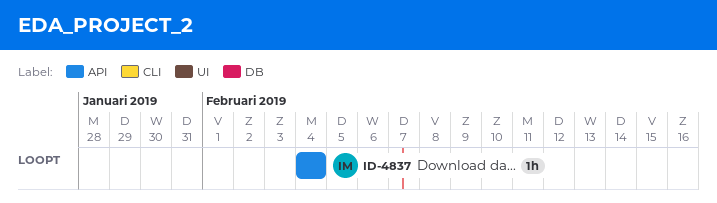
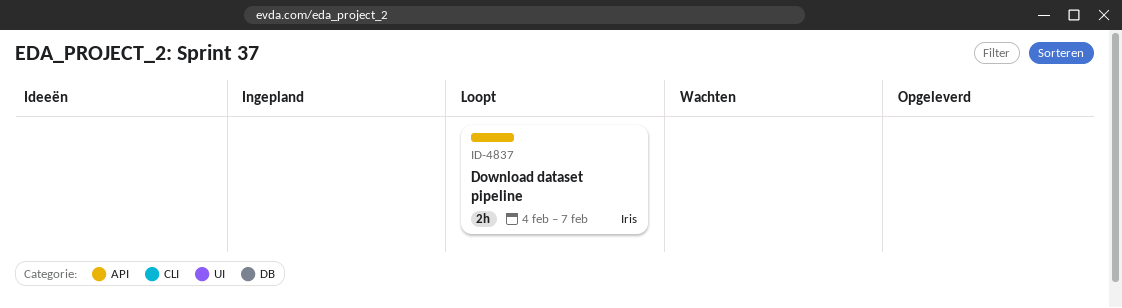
ID-4837, estimate: 1h -> 2h
ID-4837, due: Feb 4 -> Feb 7

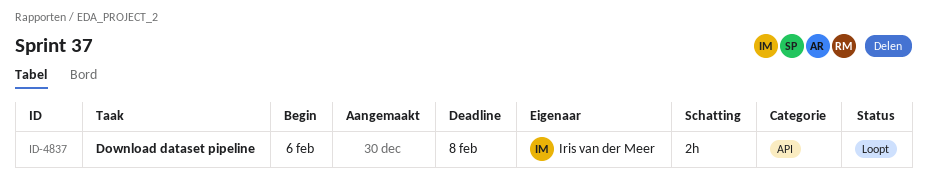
ID-4837, start: Feb 4 -> Feb 6
ID-4837, due: Feb 7 -> Feb 8

